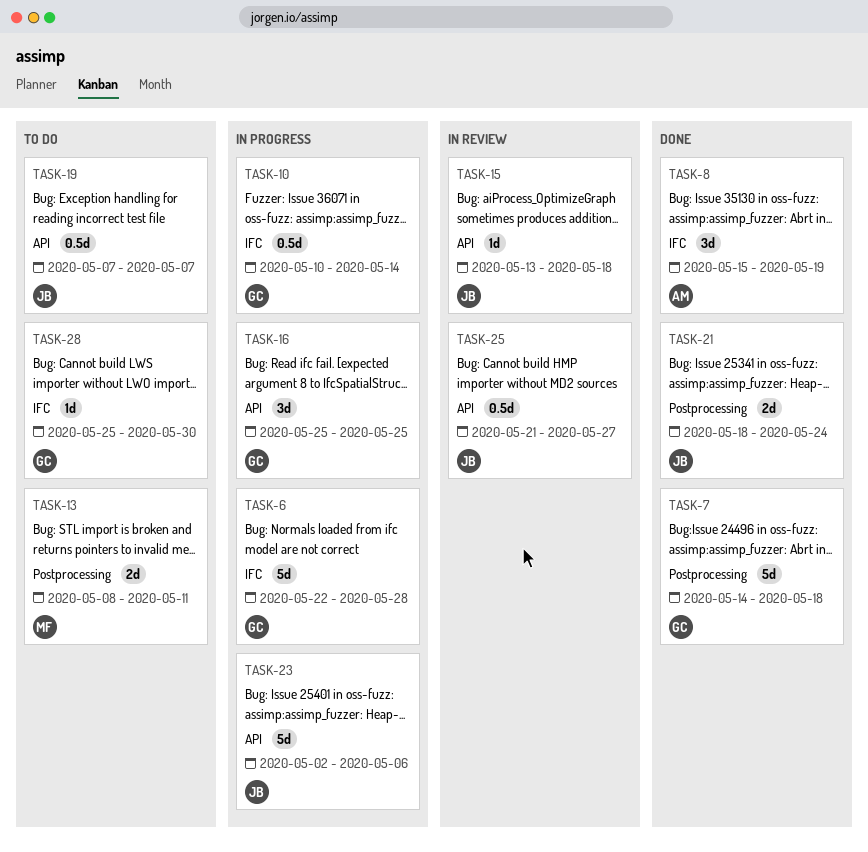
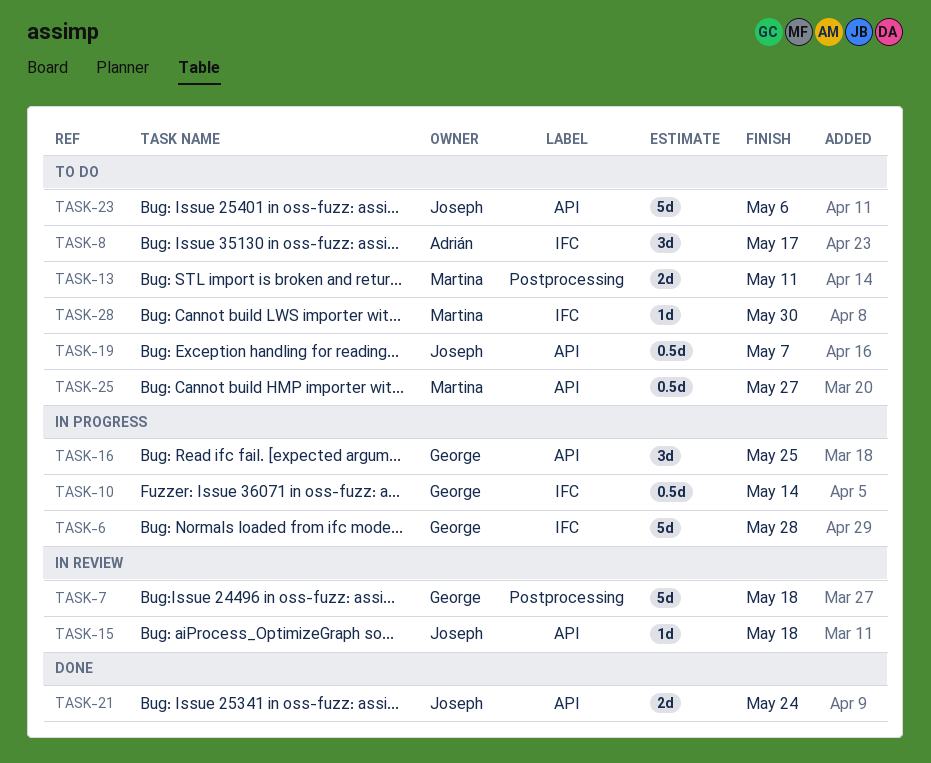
TASK-7, status: Done -> In review
TASK-8, status: Done -> To do
TASK-8, due: May 19 -> May 17
TASK-21, label: Postprocessing -> API
TASK-23, status: In progress -> To do
TASK-25, status: In review -> To do
TASK-25, owner: Joseph -> Martina
TASK-28, owner: George -> Martina

